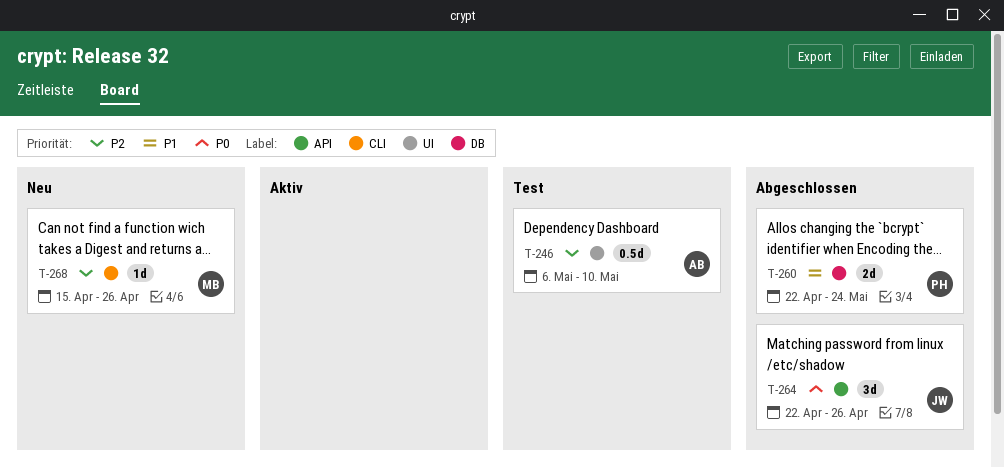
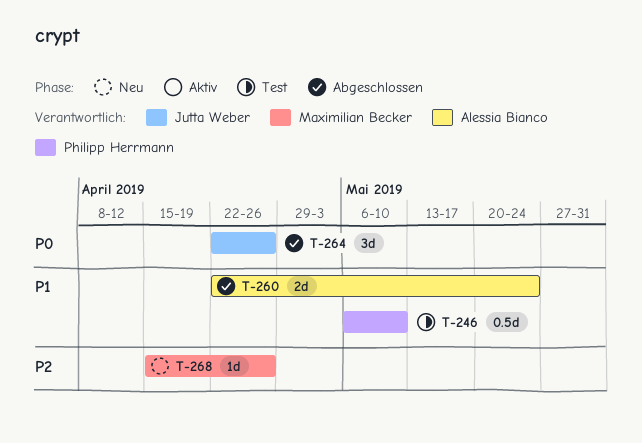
T-246, owner: Alessia Bianco -> Philipp Herrmann
T-246, priority: P2 -> P1
T-260, owner: Philipp Herrmann -> Alessia Bianco

